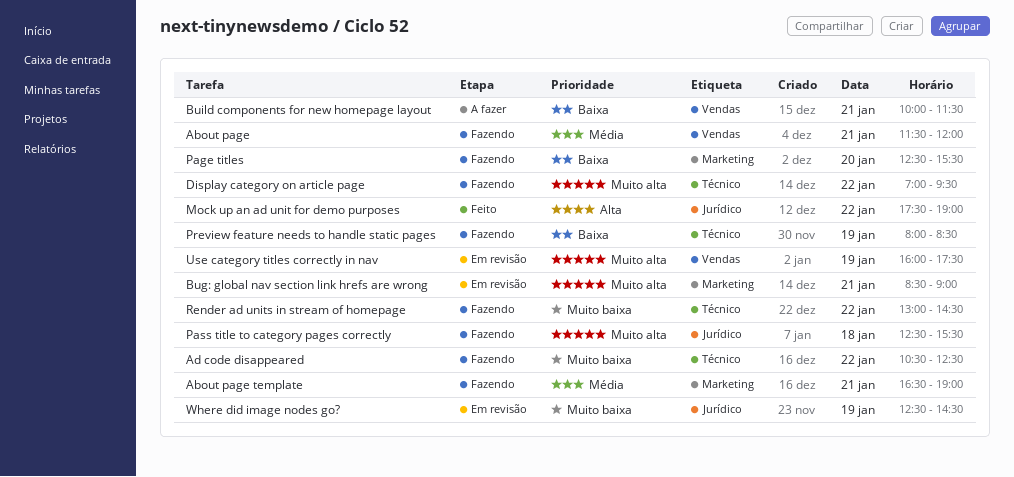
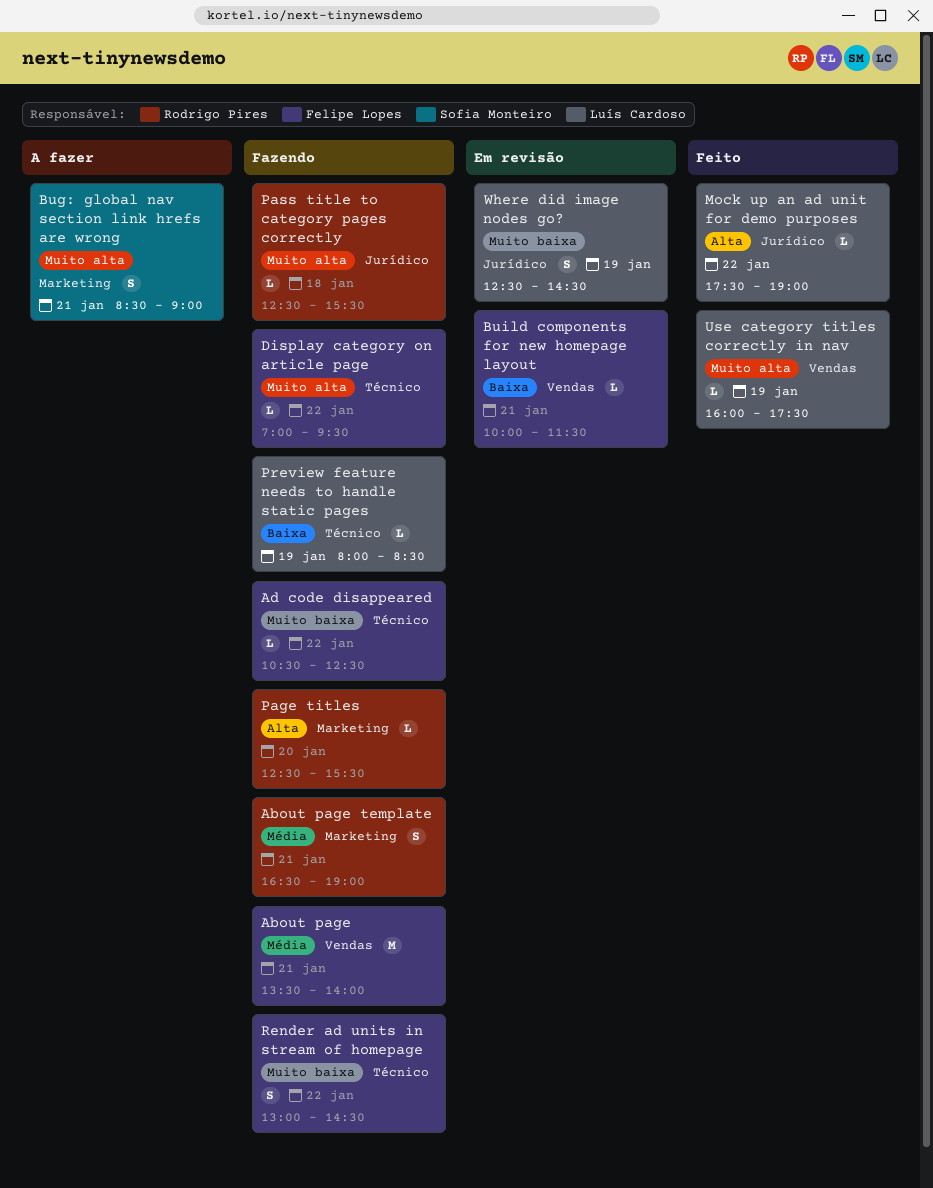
About page, begins: 11:30 -> 13:30
About page, ends: 12:00 -> 14:00
Bug: global nav section link hrefs are wrong, status: Em revisão -> A fazer
Build components for new homepage layout, status: A fazer -> Em revisão
Page titles, priority: Baixa -> Alta
Use category titles correctly in nav, status: Em revisão -> Feito

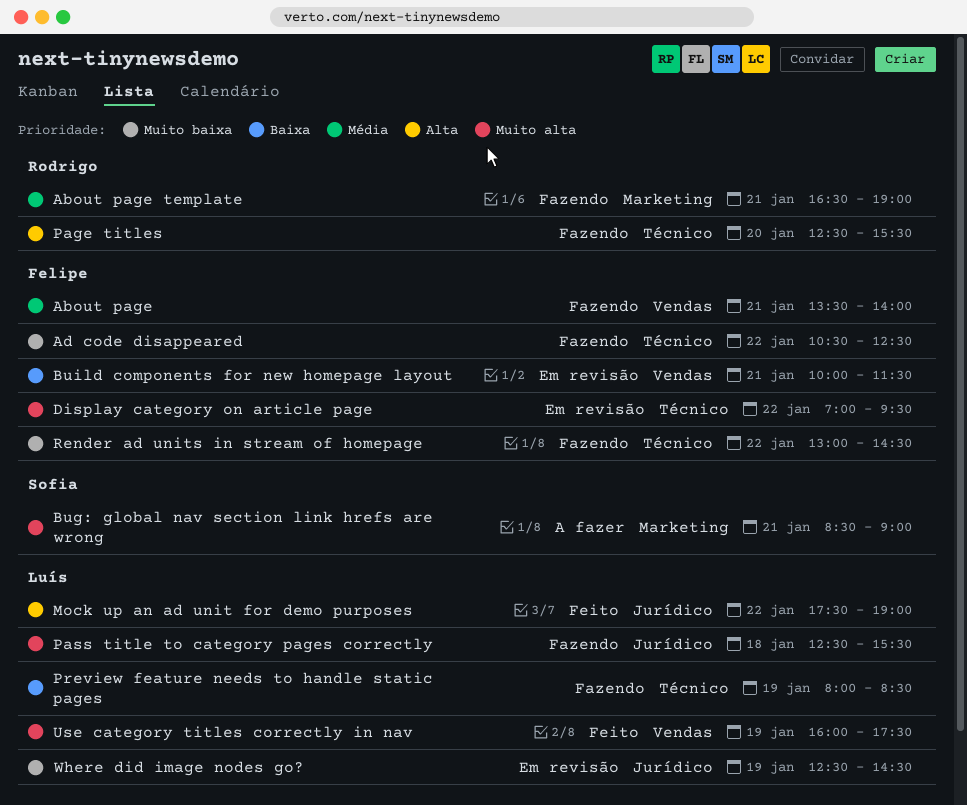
Display category on article page, status: Fazendo -> Em revisão
Page titles, label: Marketing -> Técnico
Pass title to category pages correctly, owner: Rodrigo Pires -> Luís Cardoso

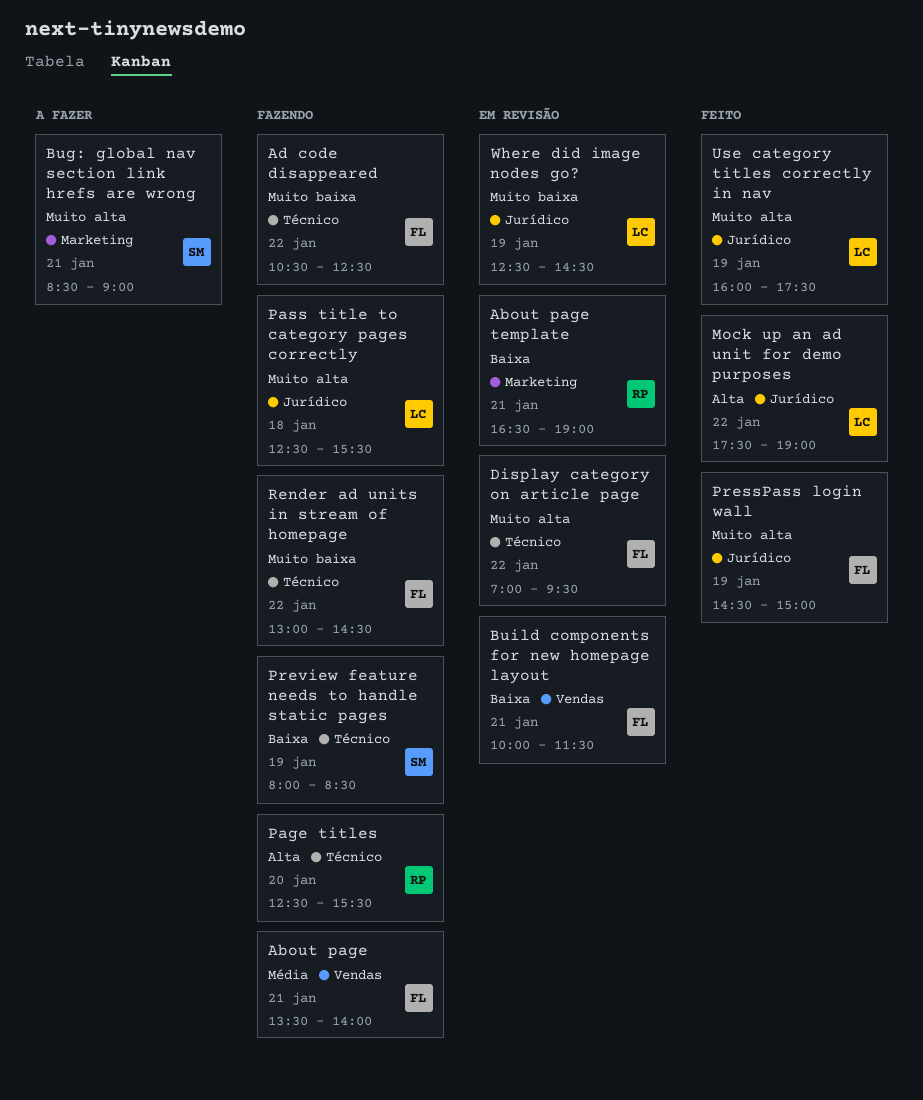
About page template, status: Fazendo -> Em revisão
About page template, priority: Média -> Baixa
PressPass login wall: none -> present
Preview feature needs to handle static pages, owner: Luís -> Sofia
Use category titles correctly in nav, label: Vendas -> Jurídico

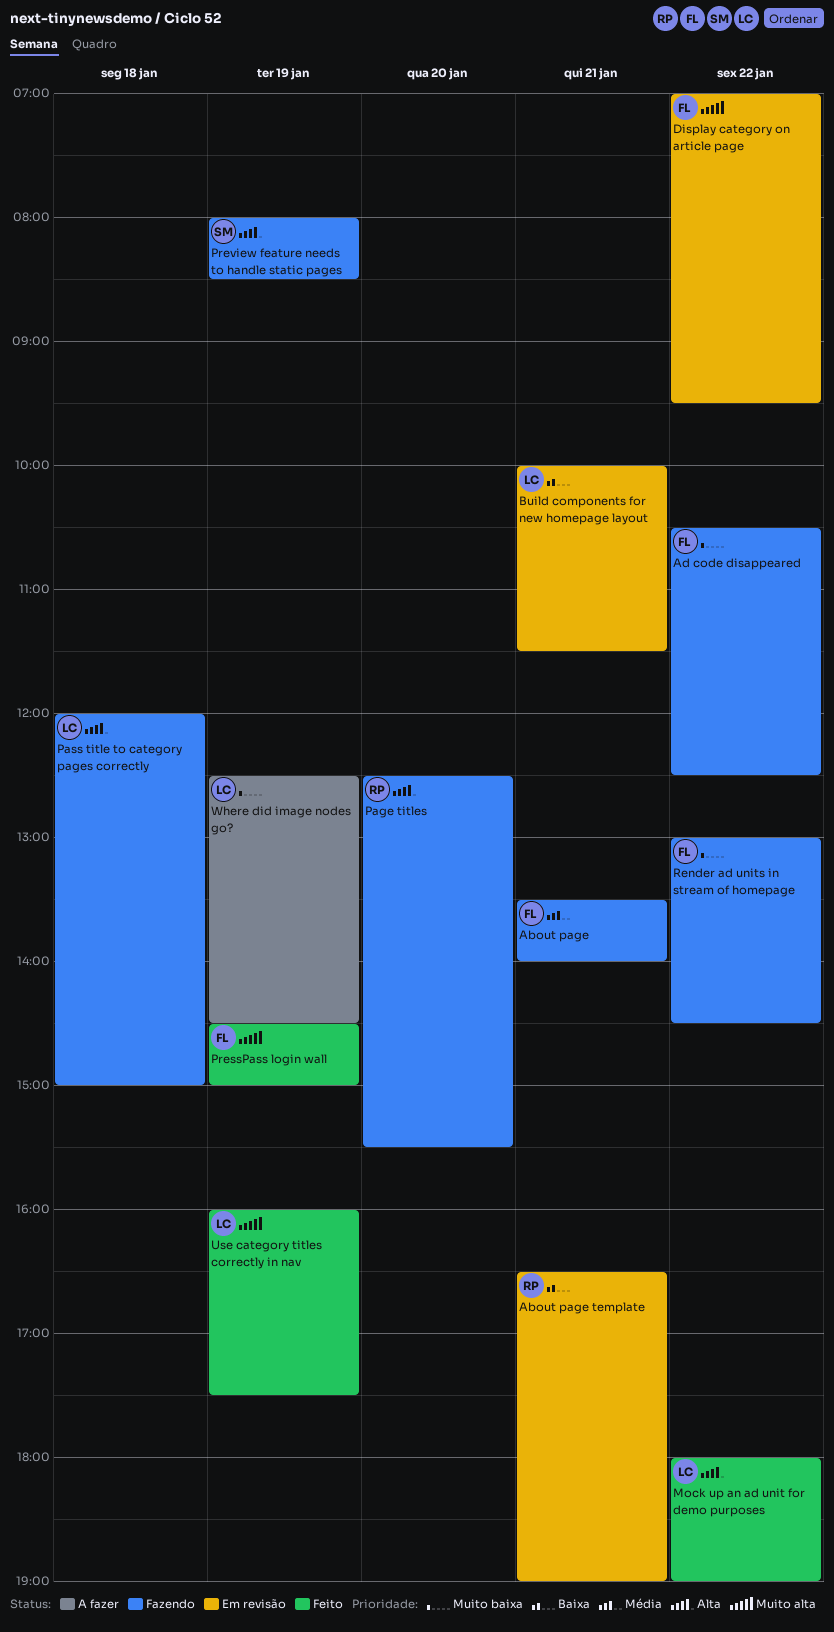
Bug: global nav section link hrefs are wrong: present -> none
Build components for new homepage layout, owner: FL -> LC
Mock up an ad unit for demo purposes, begins: 17:30 -> 18:00
Pass title to category pages correctly, priority: Muito alta -> Alta
Pass title to category pages correctly, begins: 12:30 -> 12:00
Pass title to category pages correctly, ends: 15:30 -> 15:00
Preview feature needs to handle static pages, priority: Baixa -> Alta
Where did image nodes go?, status: Em revisão -> A fazer

